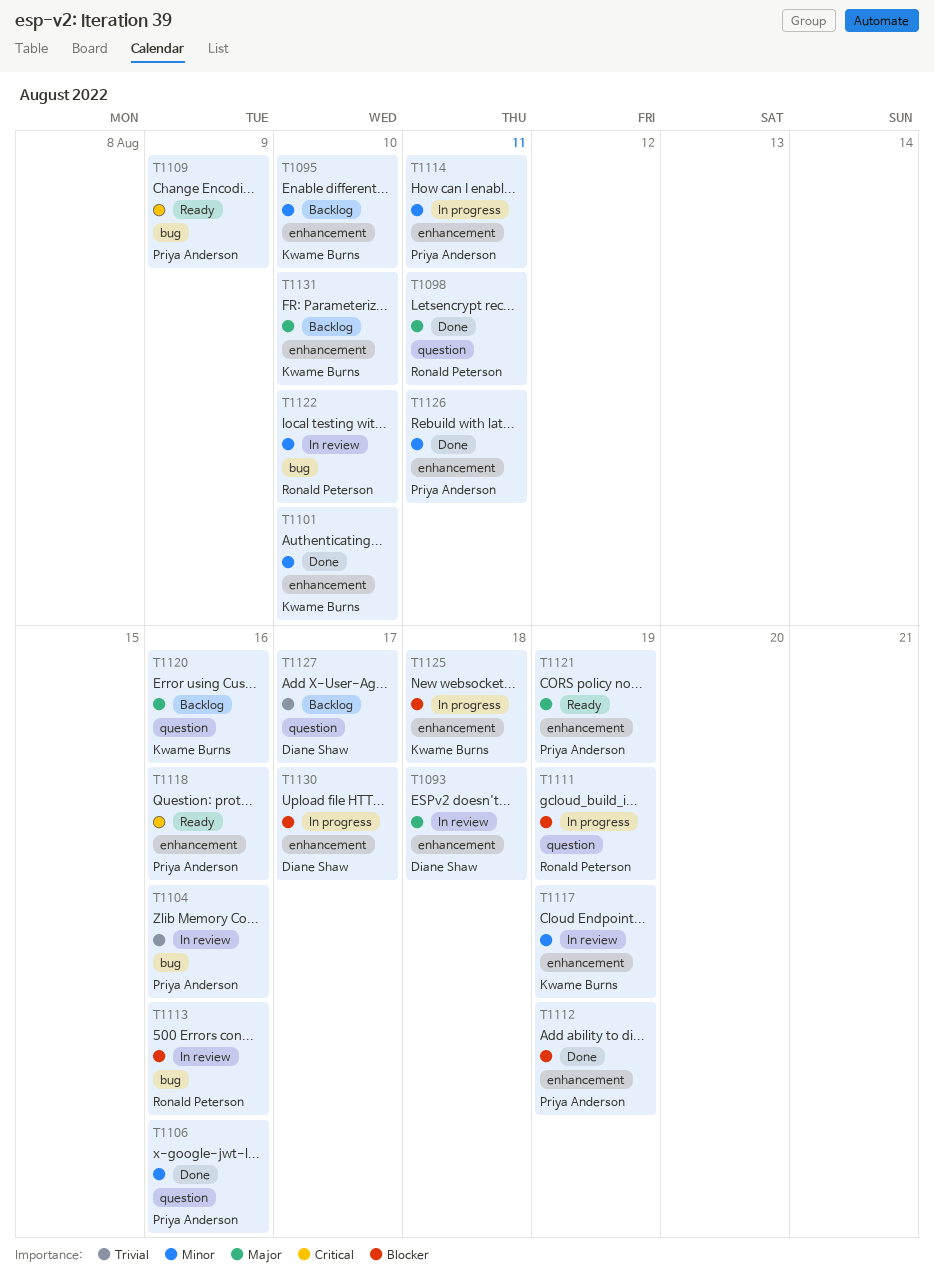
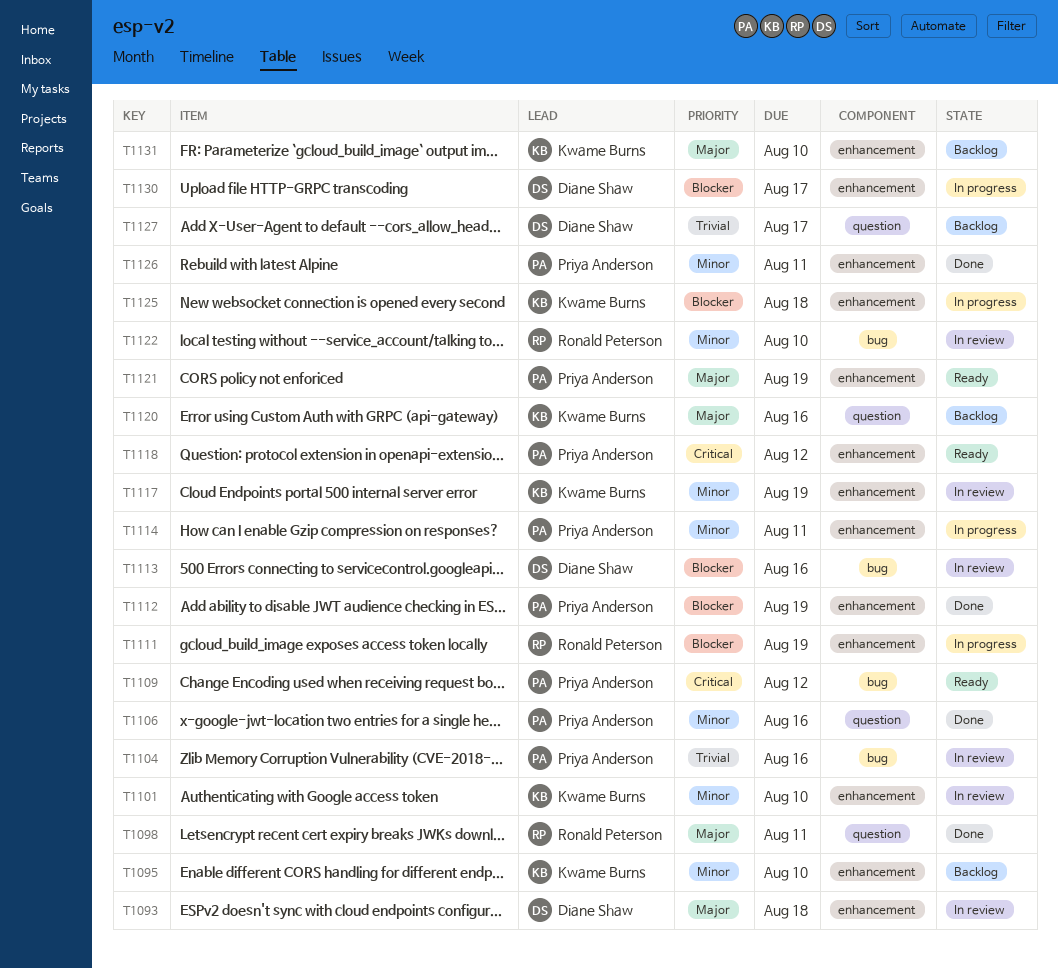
T1101, status: Done -> In review
T1109, due: Aug 9 -> Aug 12
T1111, label: question -> enhancement
T1113, owner: Ronald Peterson -> Diane Shaw
T1118, due: Aug 16 -> Aug 12

